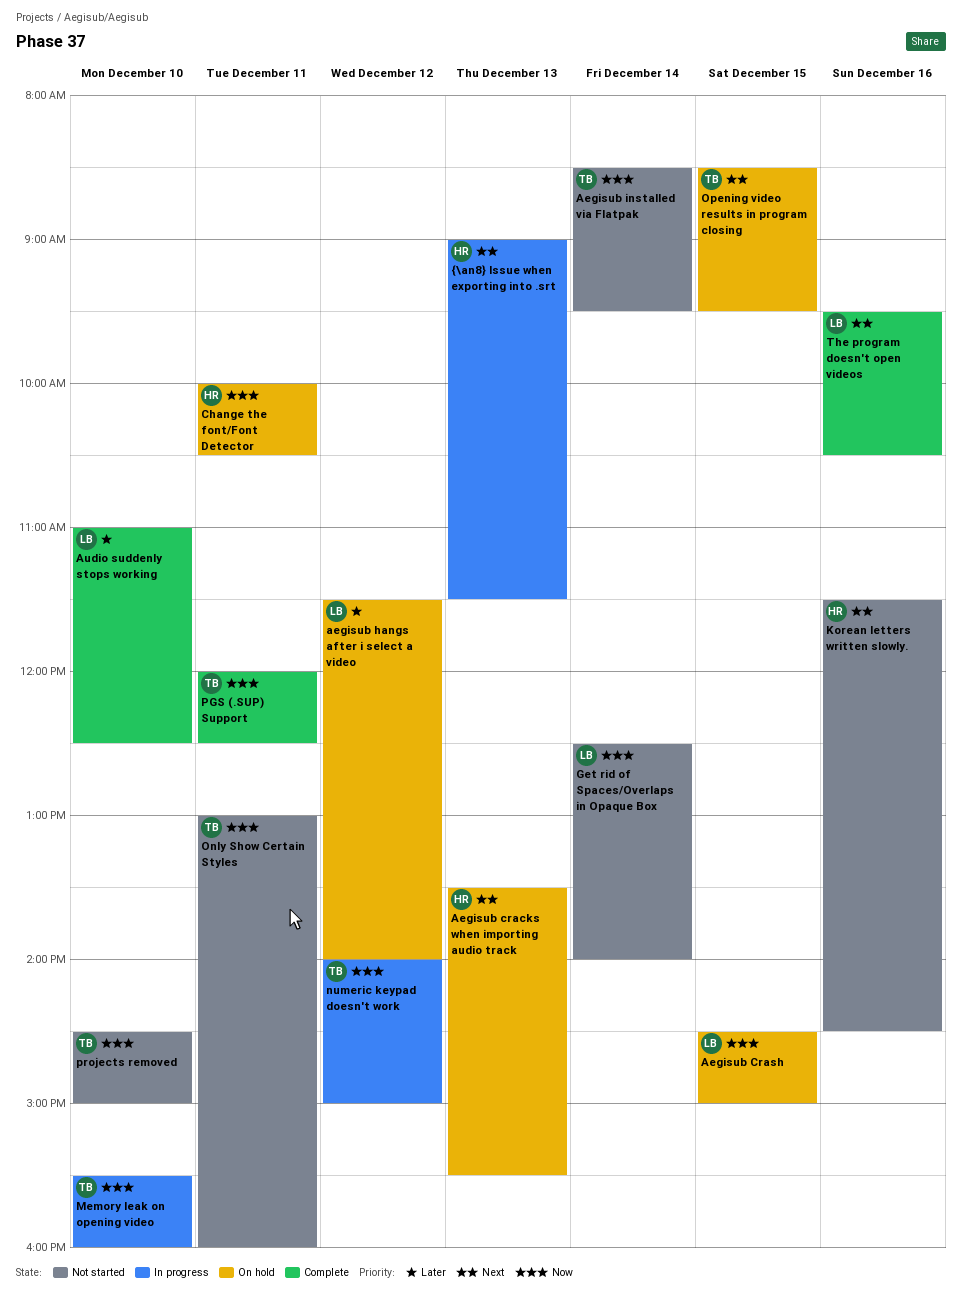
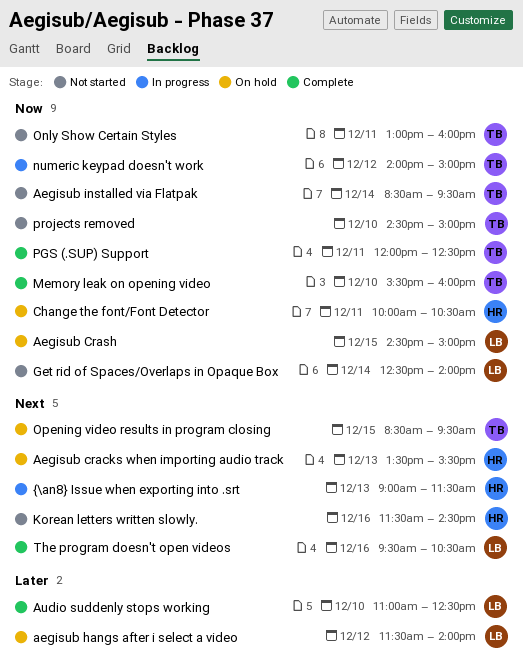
Memory leak on opening video, status: In progress -> Complete

